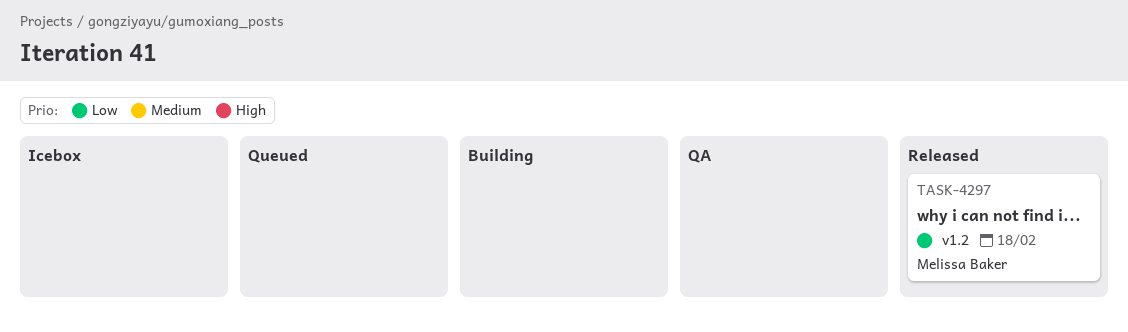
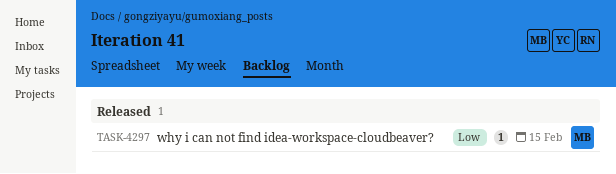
TASK-4297, due: Feb 18 -> Feb 15

